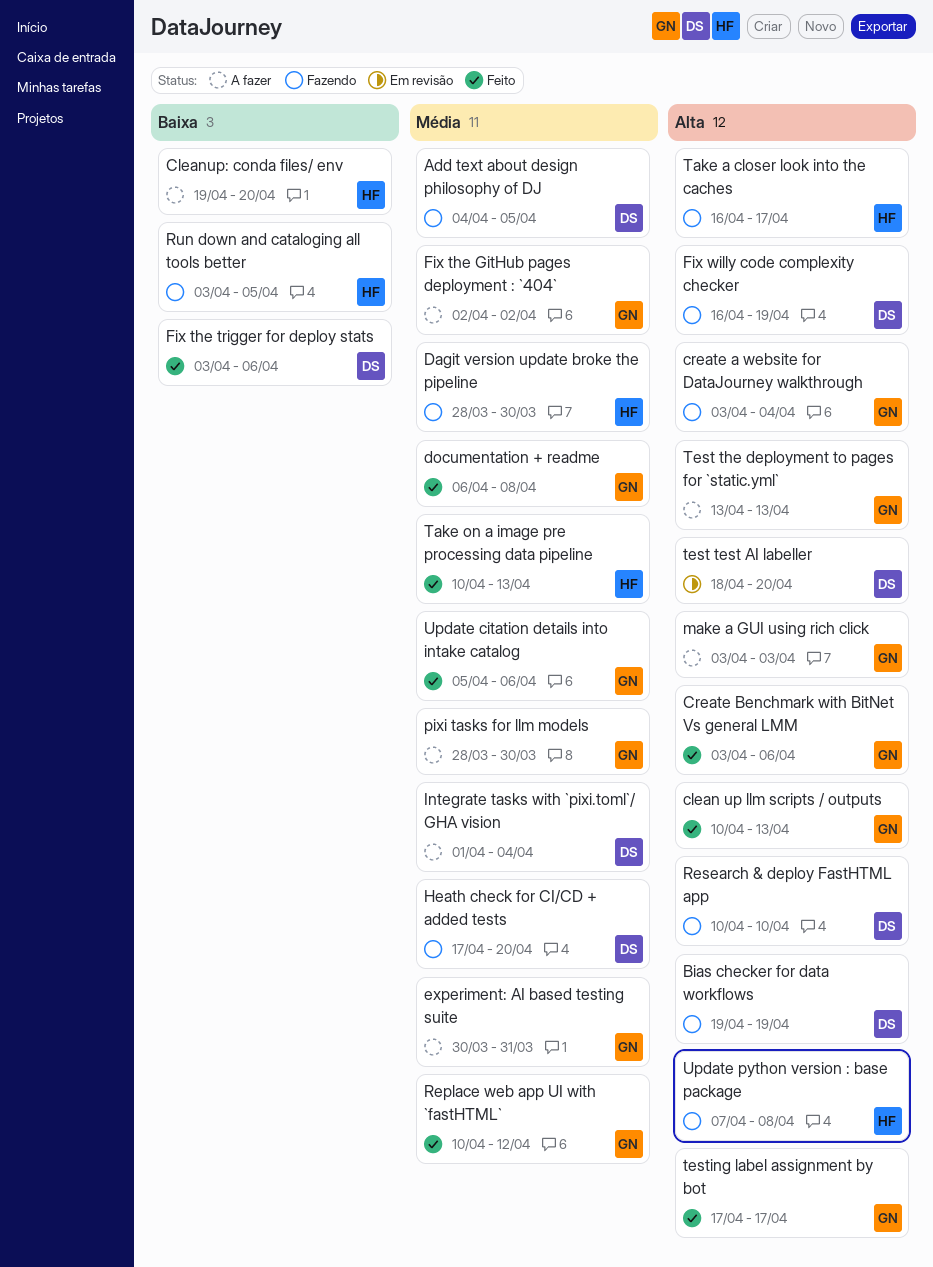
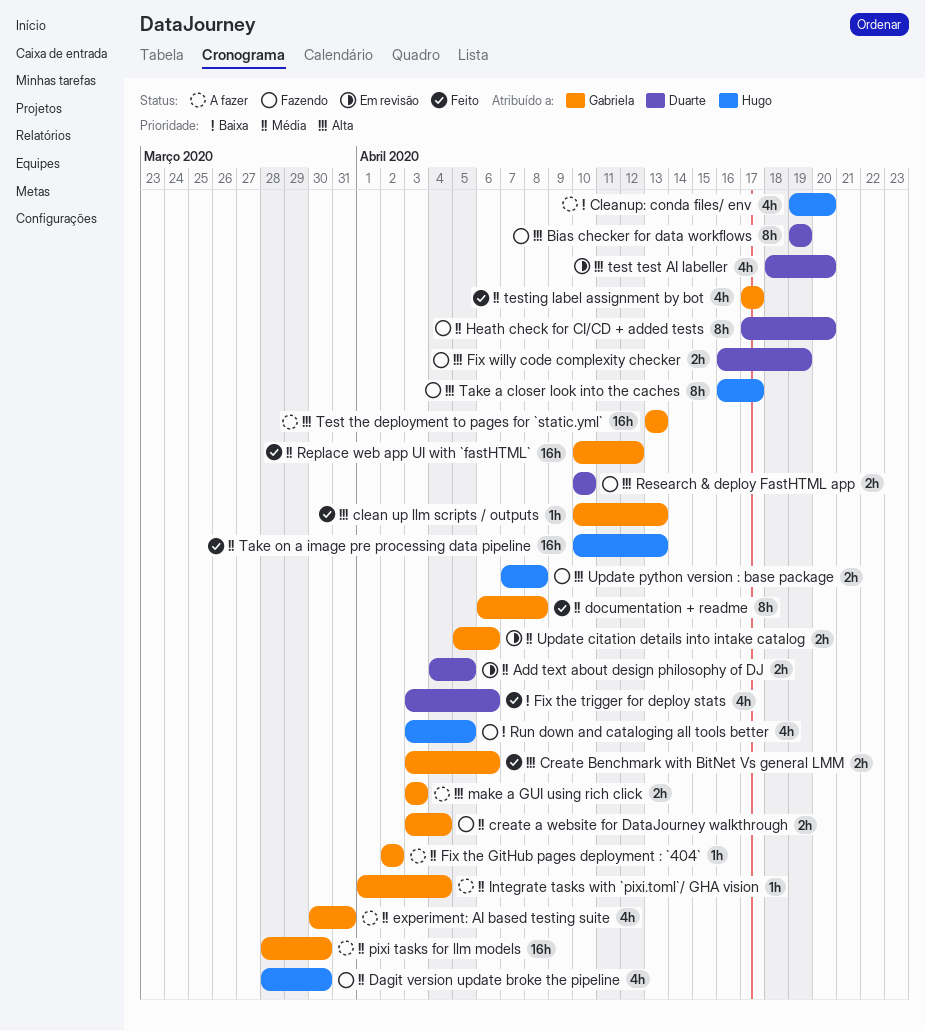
Add text about design philosophy of DJ, status: Fazendo -> Em revisão
create a website for DataJourney walkthrough, priority: Alta -> Média
Integrate tasks with `pixi.toml`/ GHA vision, owner: Duarte -> Gabriela
testing label assignment by bot, priority: Alta -> Média
Update citation details into intake catalog, status: Feito -> Em revisão

